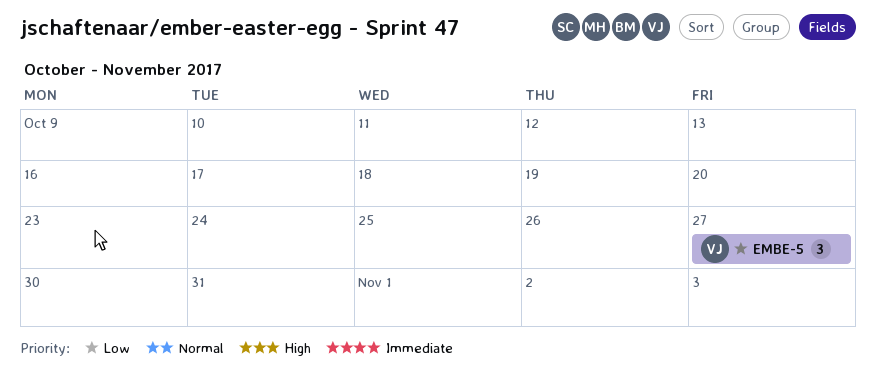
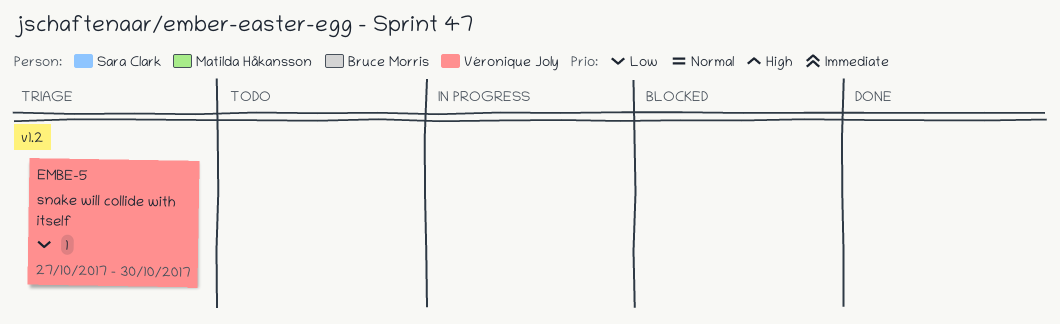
EMBE-5, estimate: 3 -> 1
EMBE-5, due: Oct 27 -> Oct 30

